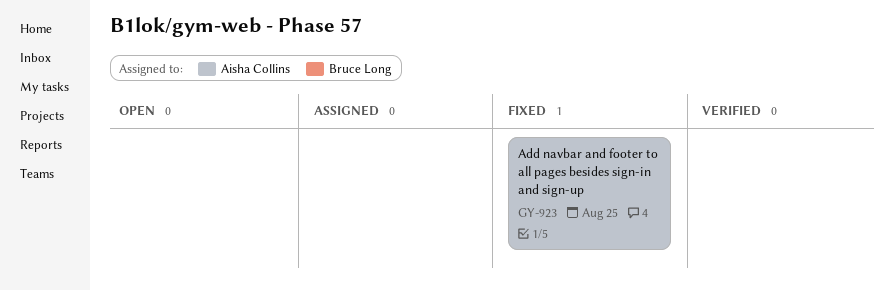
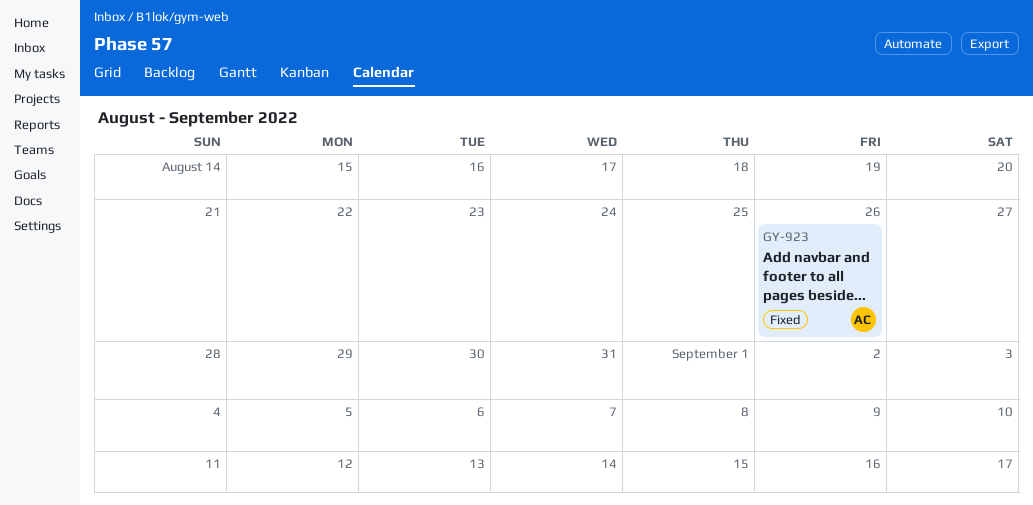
GY-923, due: Aug 25 -> Aug 26

